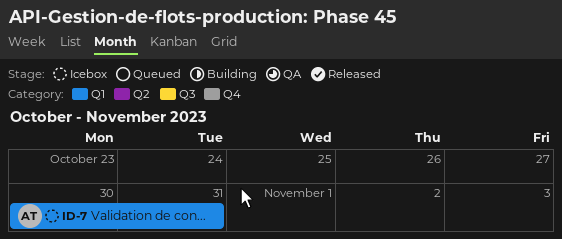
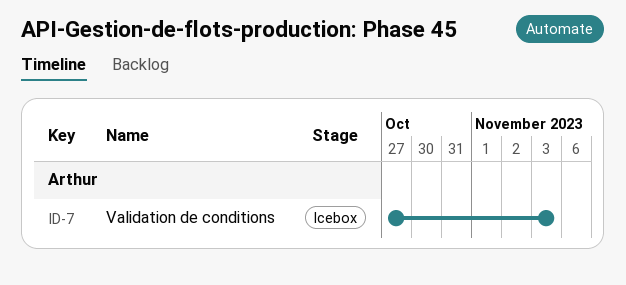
ID-7, start: Oct 30 -> Oct 27
ID-7, due: Oct 31 -> Nov 3

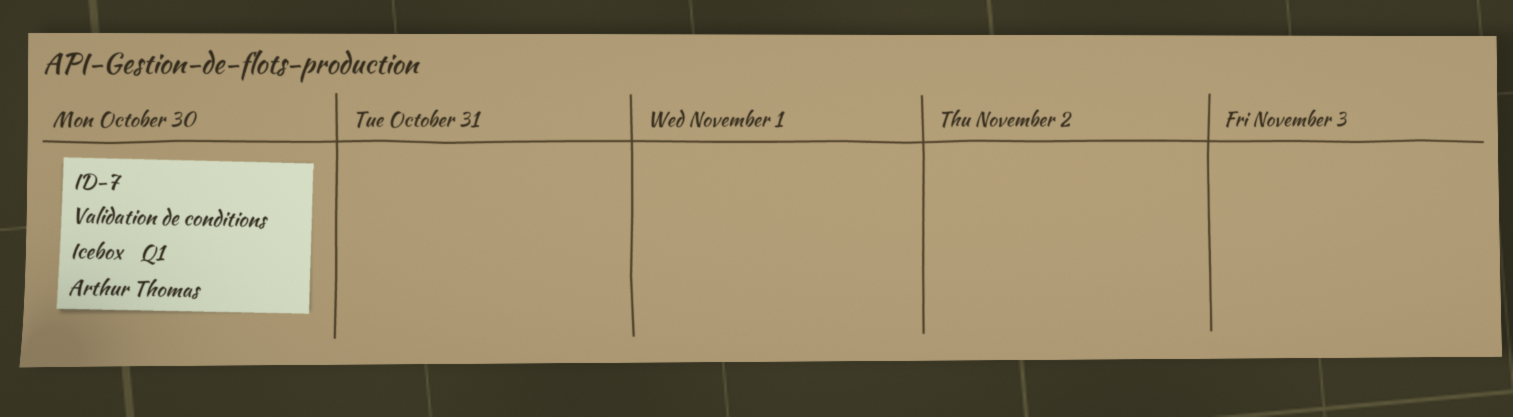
ID-7, due: Nov 3 -> Oct 30

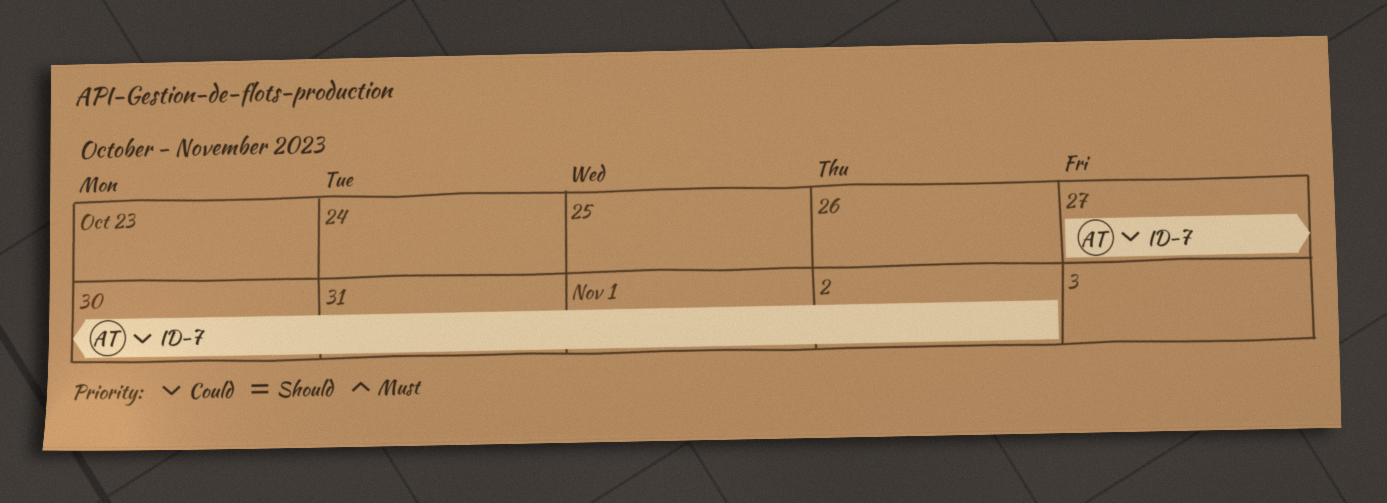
ID-7, due: Oct 30 -> Nov 2

